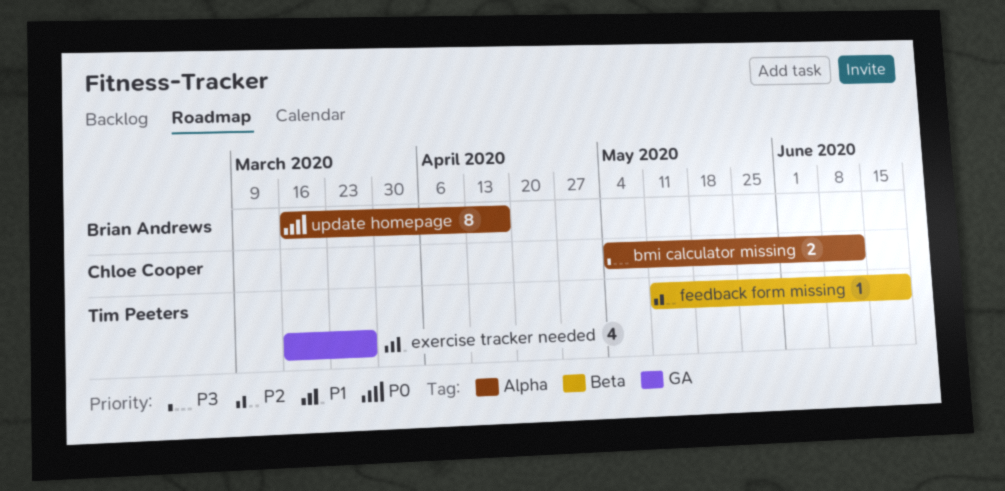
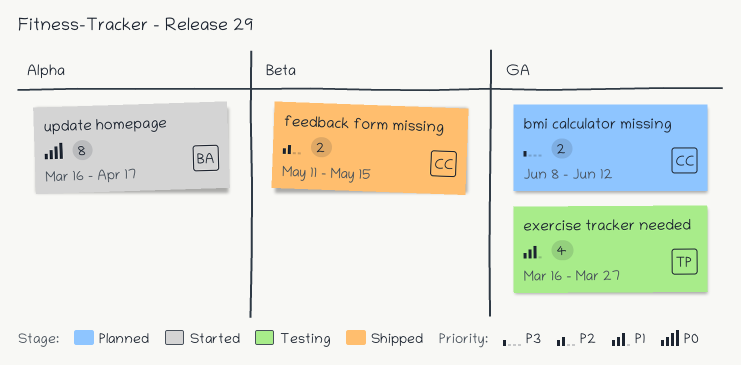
bmi calculator missing, label: Alpha -> GA
bmi calculator missing, start: May 4 -> Jun 8
feedback form missing, owner: Tim Peeters -> Chloe Cooper
feedback form missing, estimate: 1 -> 2
feedback form missing, due: Jun 19 -> May 15

